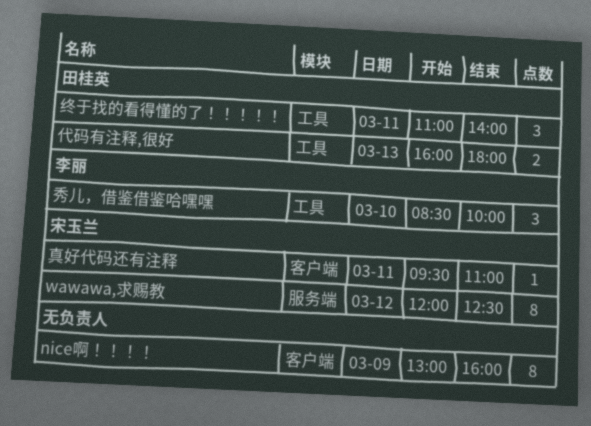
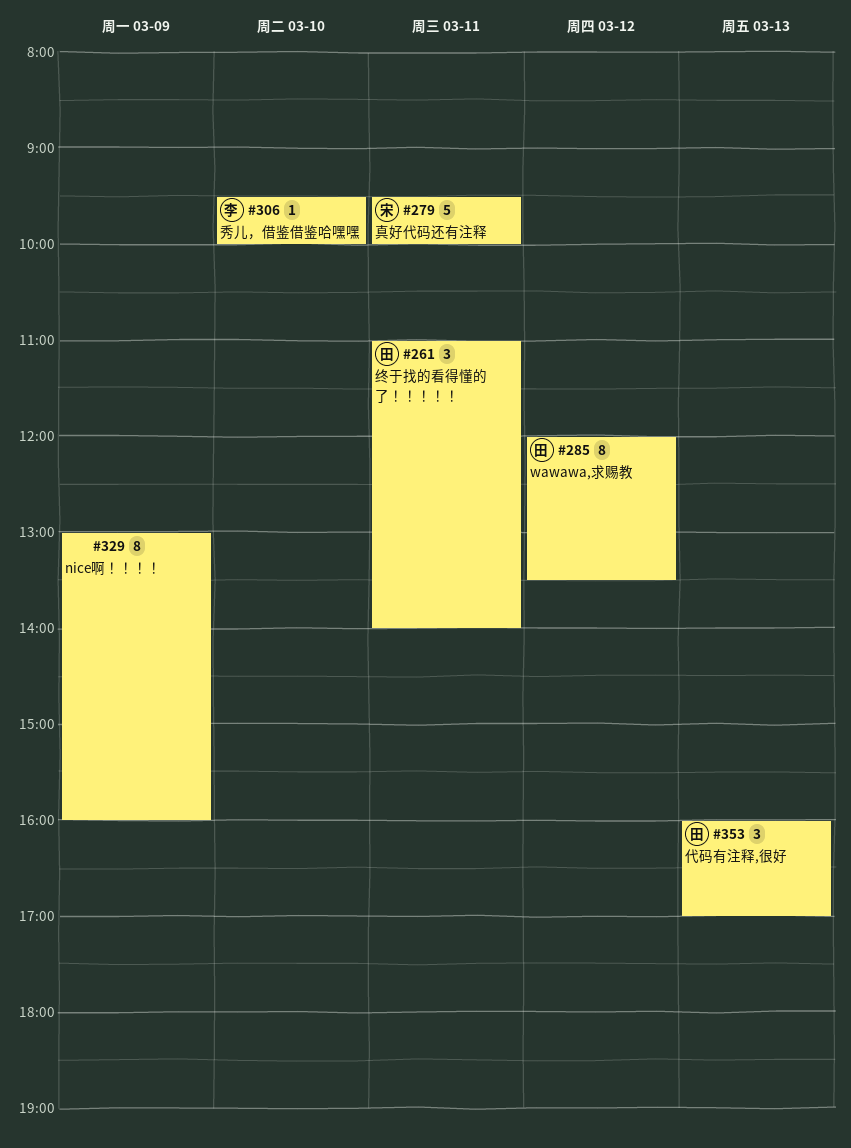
wawawa,求赐教, owner: 宋玉兰 -> 田桂英
wawawa,求赐教, ends: 12:30 -> 13:30
代码有注释,很好, estimate: 2 -> 3
代码有注释,很好, ends: 18:00 -> 17:00
真好代码还有注释, estimate: 1 -> 5
真好代码还有注释, ends: 11:00 -> 10:00
秀儿，借鉴借鉴哈嘿嘿, estimate: 3 -> 1
秀儿，借鉴借鉴哈嘿嘿, begins: 08:30 -> 09:30

